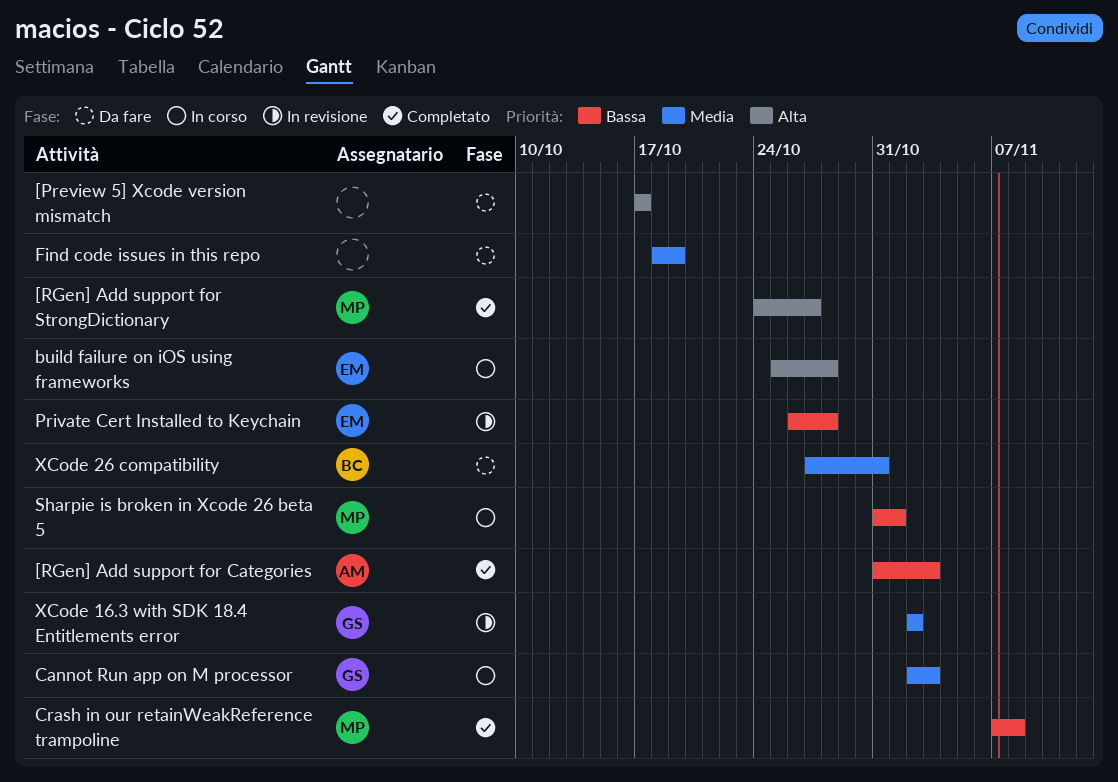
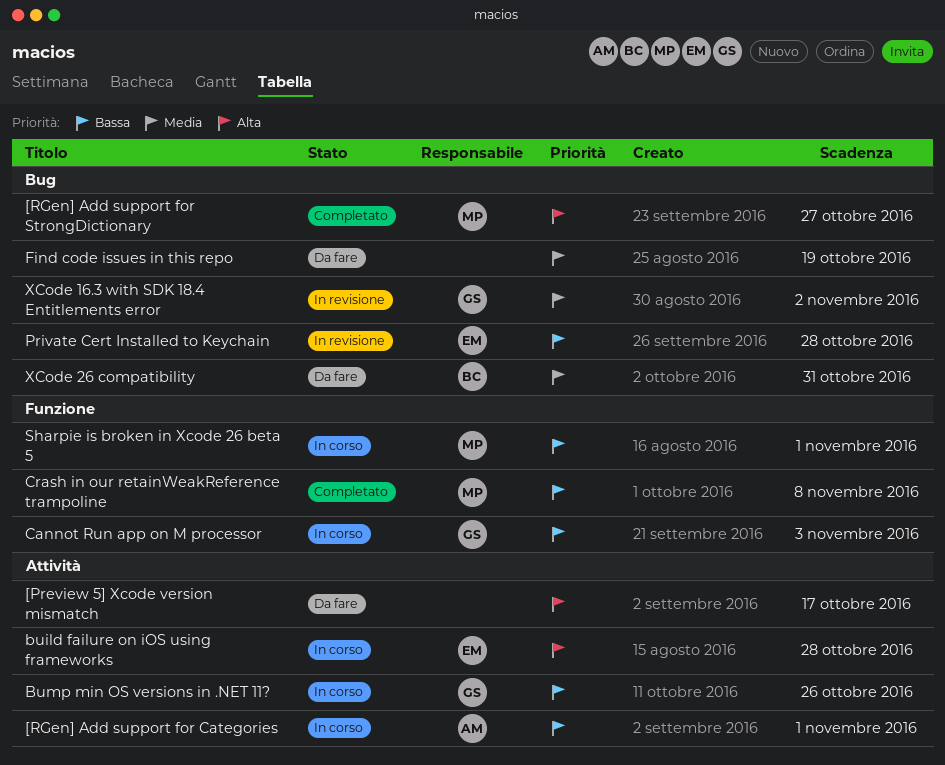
[RGen] Add support for Categories, status: Completato -> In corso
[RGen] Add support for Categories, due: Nov 3 -> Nov 1
Bump min OS versions in .NET 11?: none -> present
Cannot Run app on M processor, priority: Media -> Bassa

